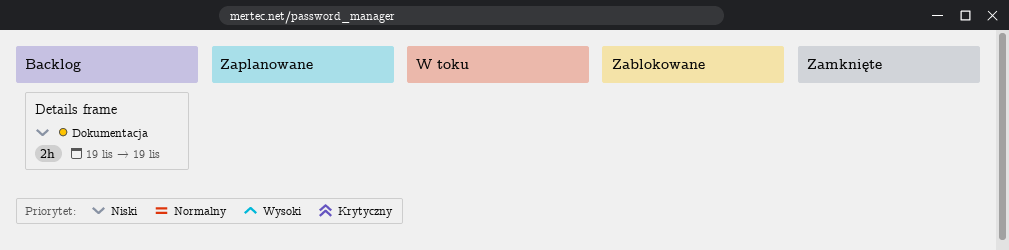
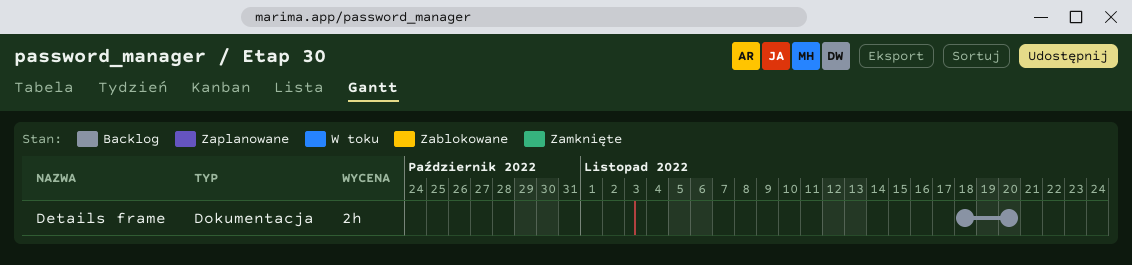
Details frame, start: Nov 19 -> Nov 18
Details frame, due: Nov 19 -> Nov 20

